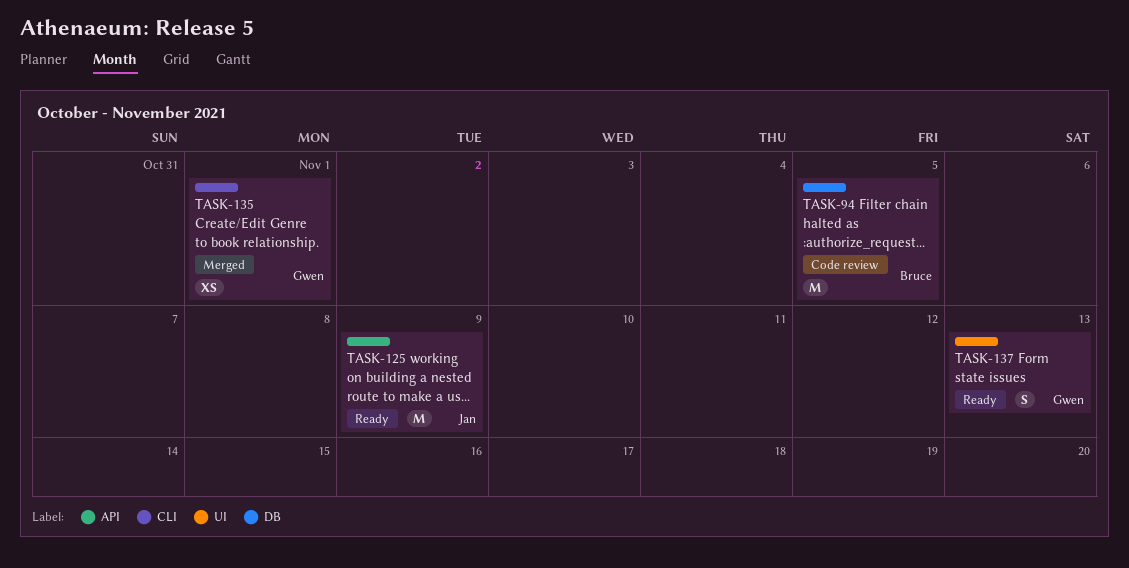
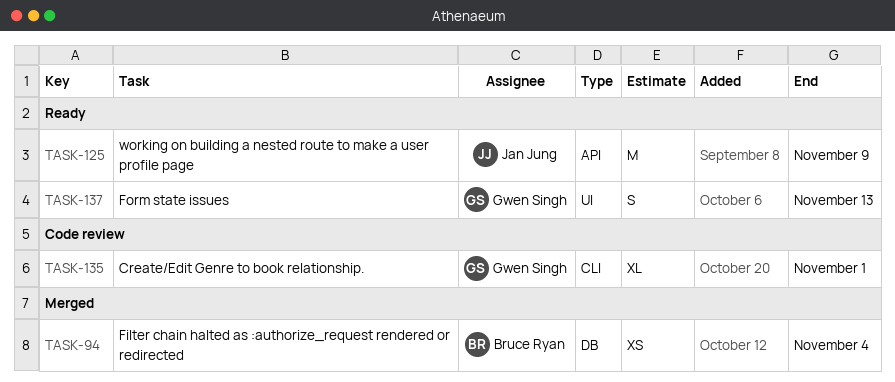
TASK-94, status: Code review -> Merged
TASK-94, estimate: M -> XS
TASK-94, due: Nov 5 -> Nov 4
TASK-135, status: Merged -> Code review
TASK-135, estimate: XS -> XL

